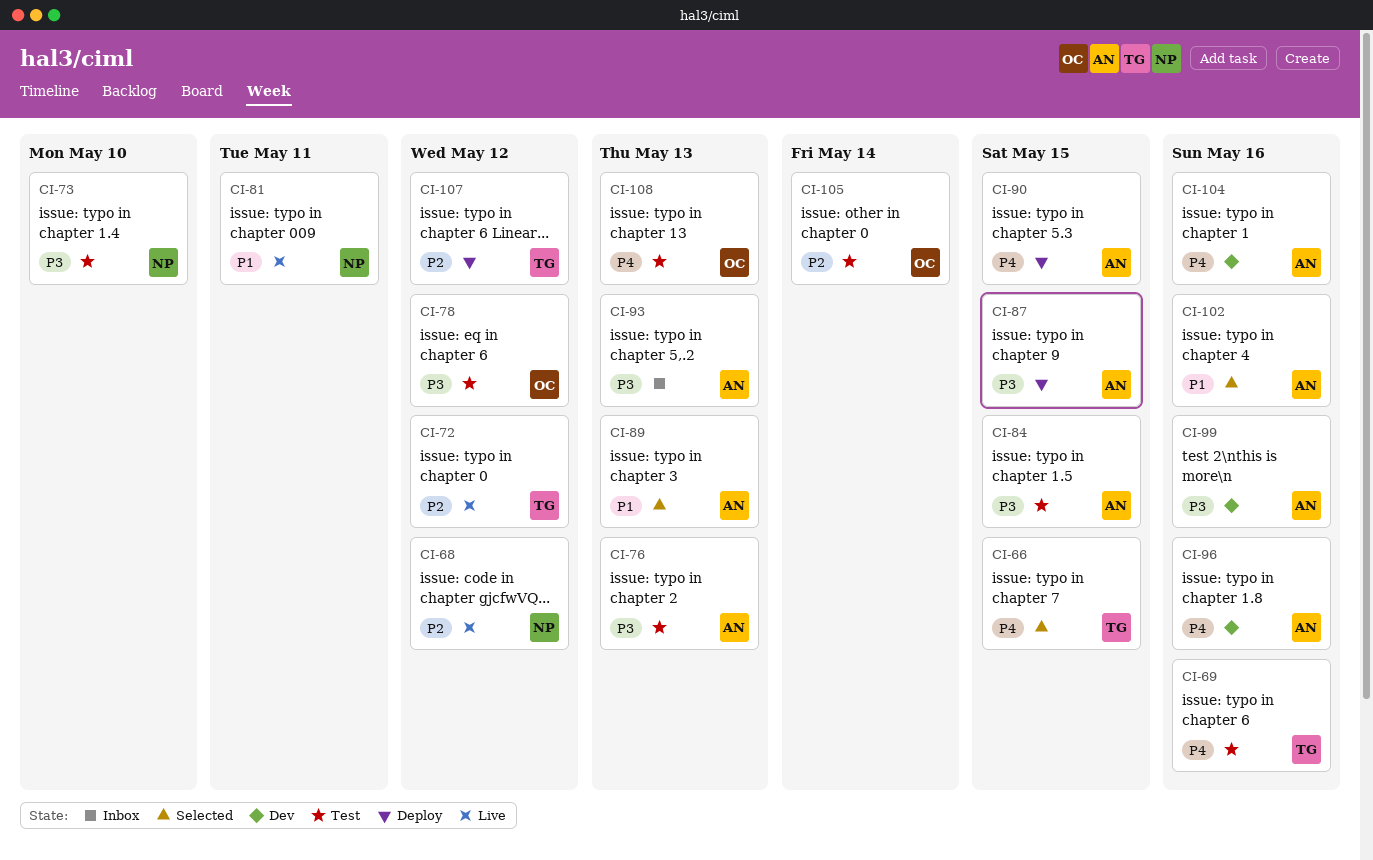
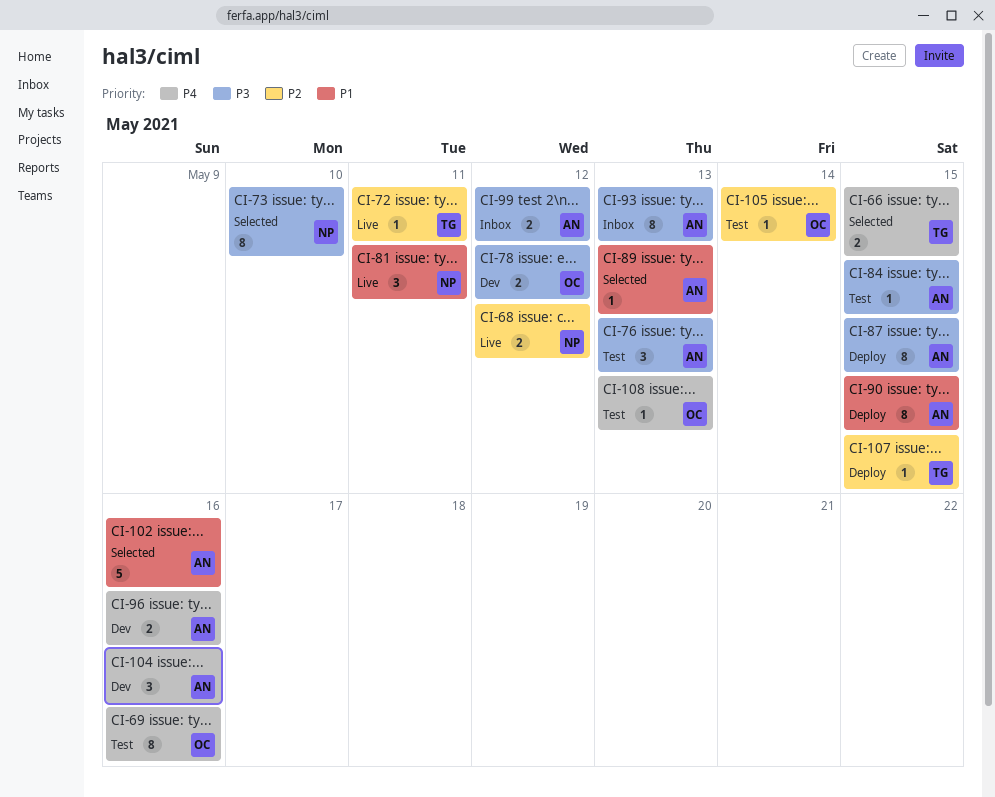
CI-69, owner: TG -> OC
CI-72, due: May 12 -> May 11
CI-73, status: Test -> Selected
CI-78, status: Test -> Dev
CI-90, priority: P4 -> P1
CI-99, status: Dev -> Inbox
CI-99, due: May 16 -> May 12
CI-107, due: May 12 -> May 15

